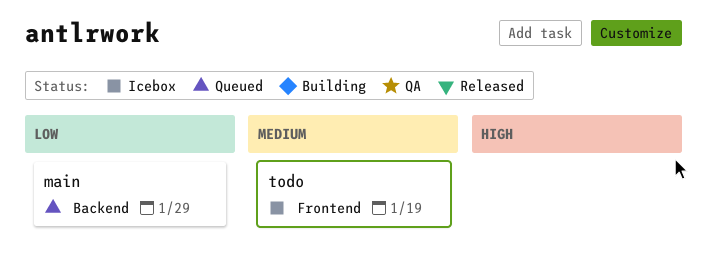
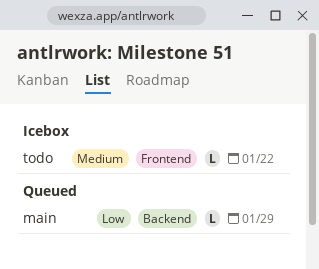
todo, due: Jan 19 -> Jan 22

